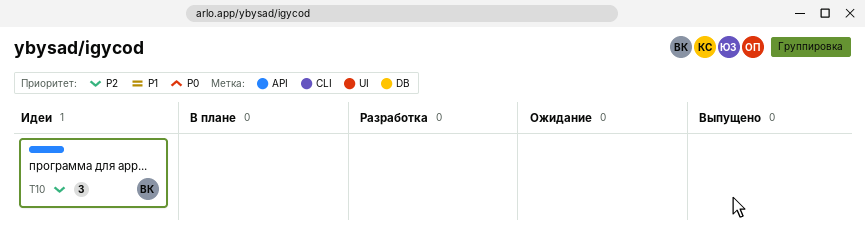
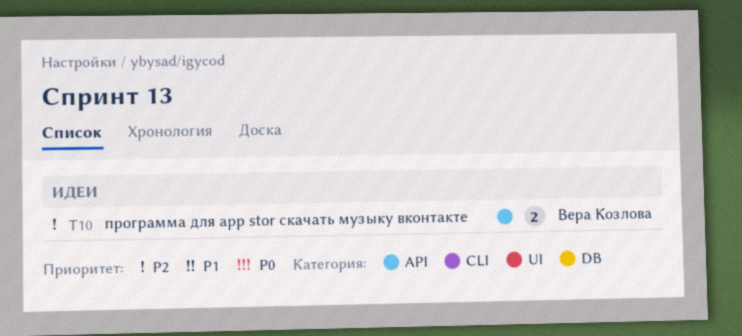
T10, estimate: 3 -> 2

